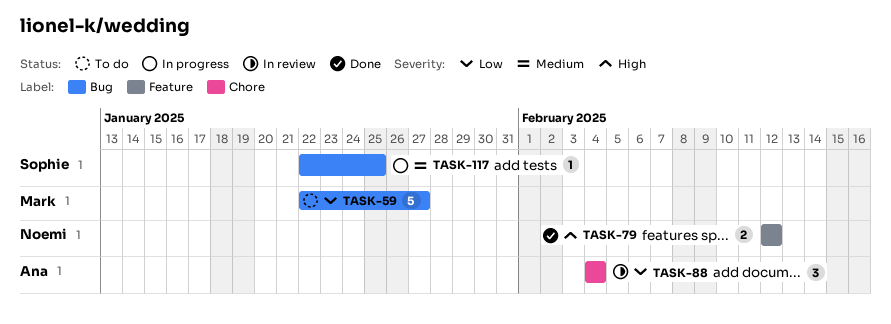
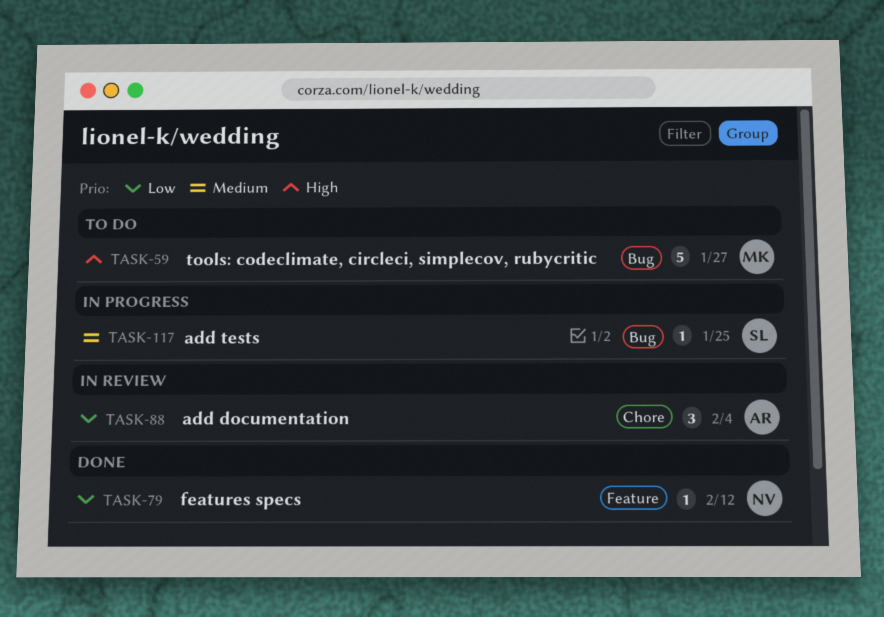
TASK-59, priority: Low -> High
TASK-79, priority: High -> Low
TASK-79, estimate: 2 -> 1

